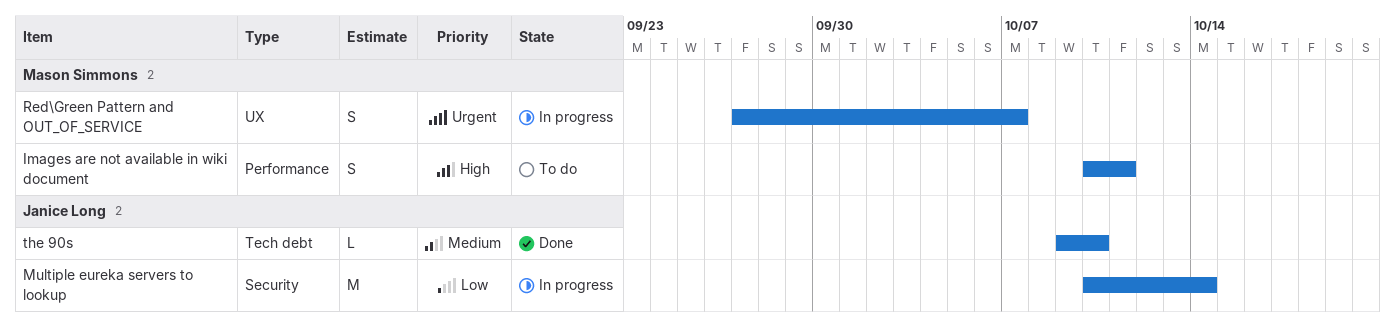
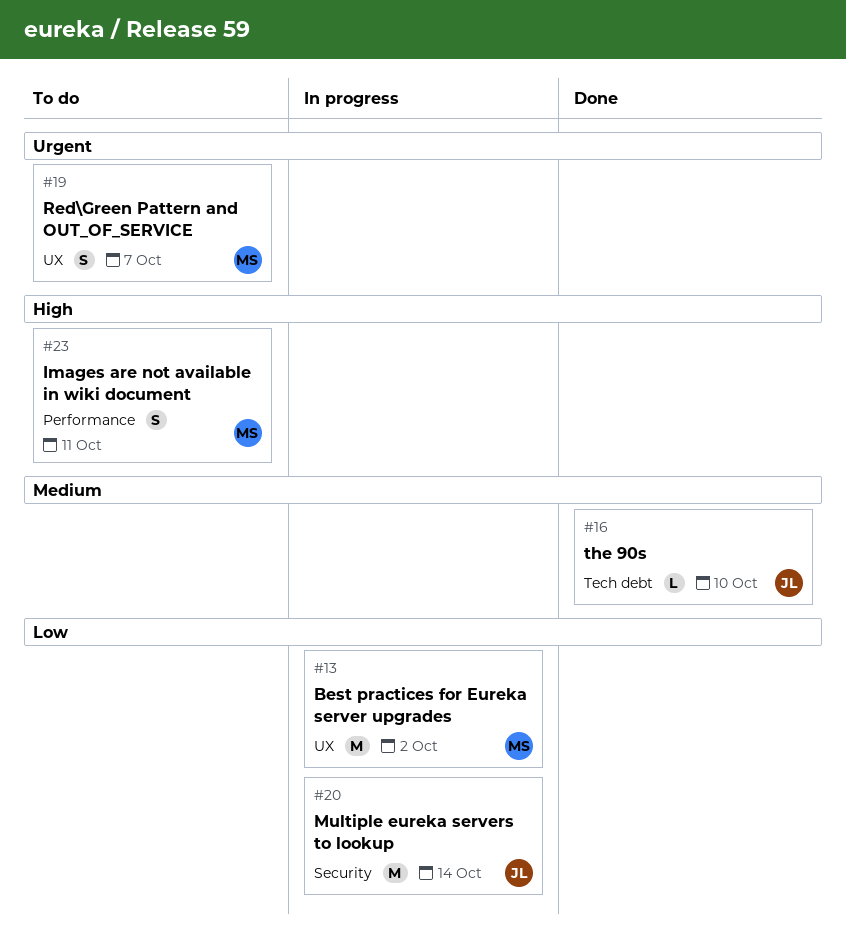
Best practices for Eureka server upgrades: none -> present
Red\Green Pattern and OUT_OF_SERVICE, status: In progress -> To do

